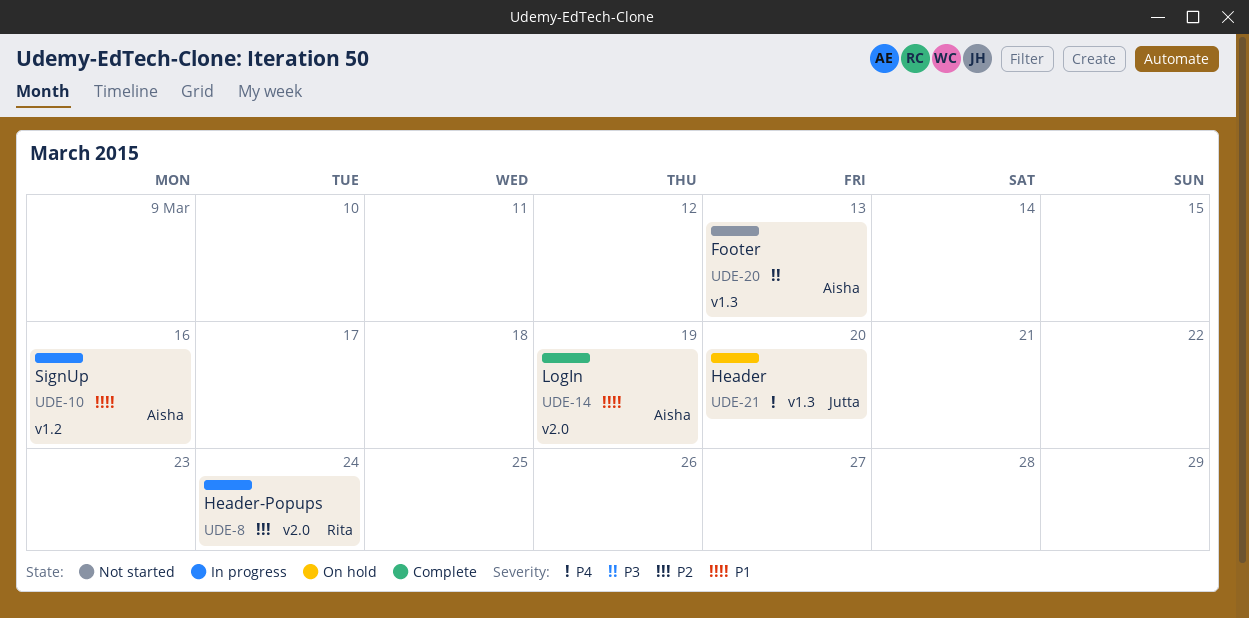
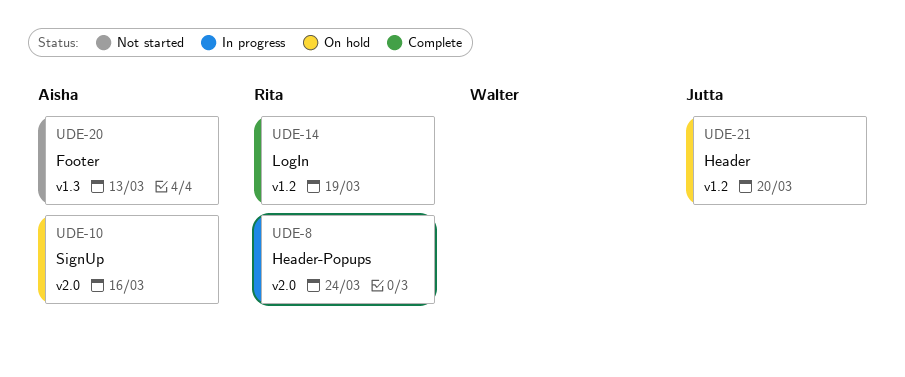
UDE-10, status: In progress -> On hold
UDE-10, label: v1.2 -> v2.0
UDE-14, owner: Aisha -> Rita
UDE-14, label: v2.0 -> v1.2
UDE-21, label: v1.3 -> v1.2

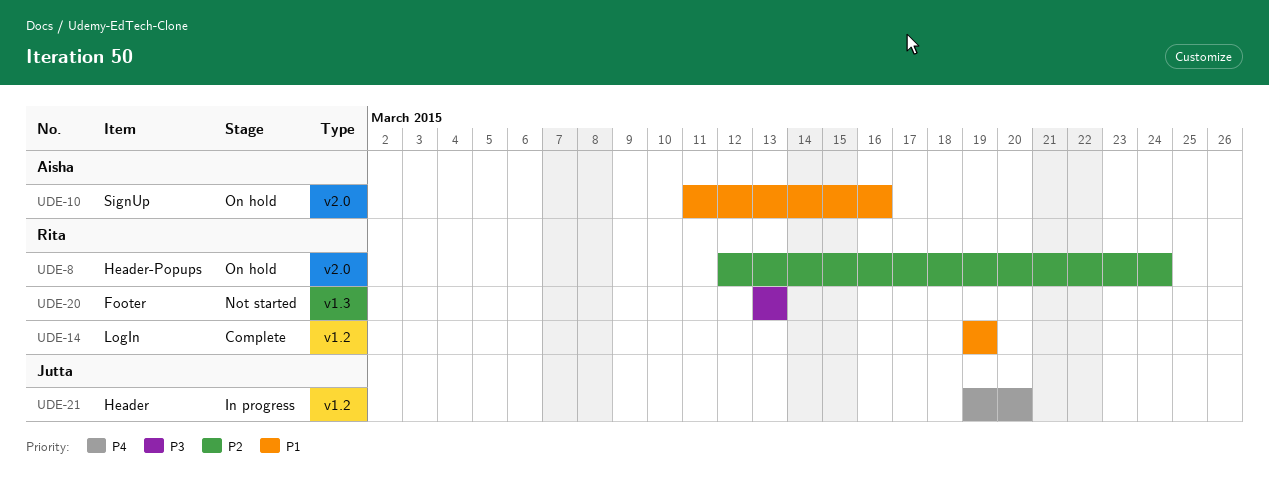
UDE-8, status: In progress -> On hold
UDE-20, owner: Aisha -> Rita
UDE-21, status: On hold -> In progress

